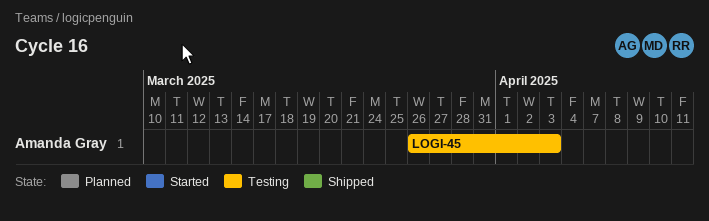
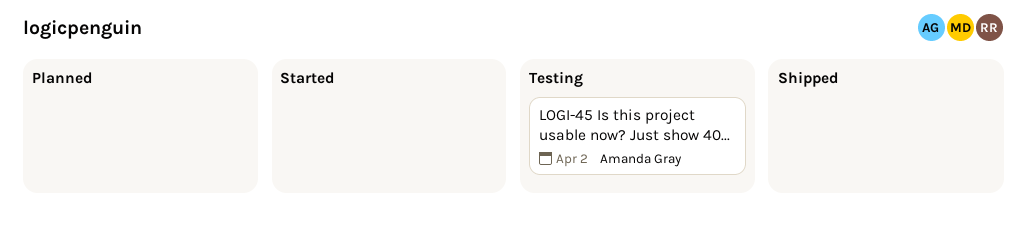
LOGI-45, due: Apr 3 -> Apr 2

